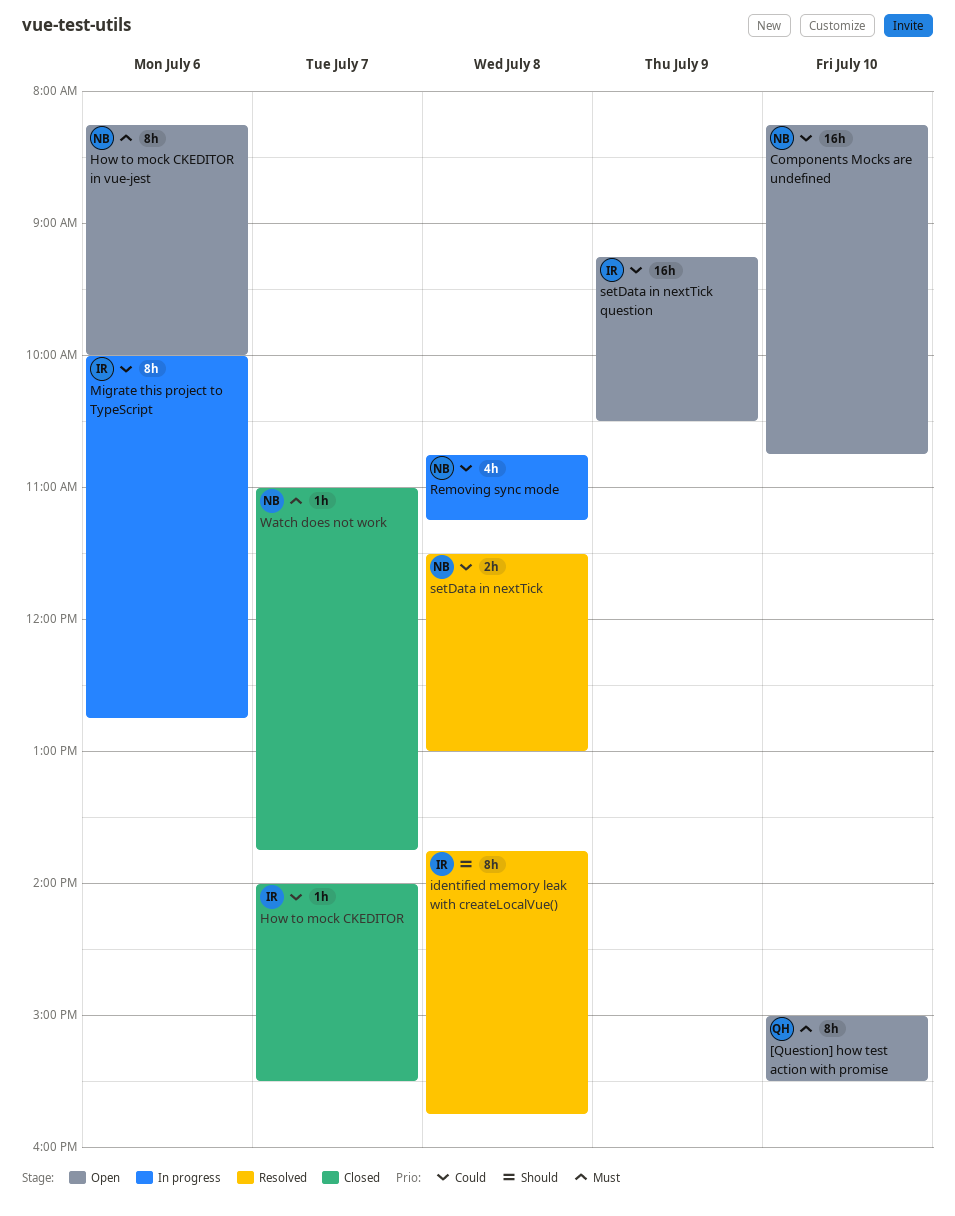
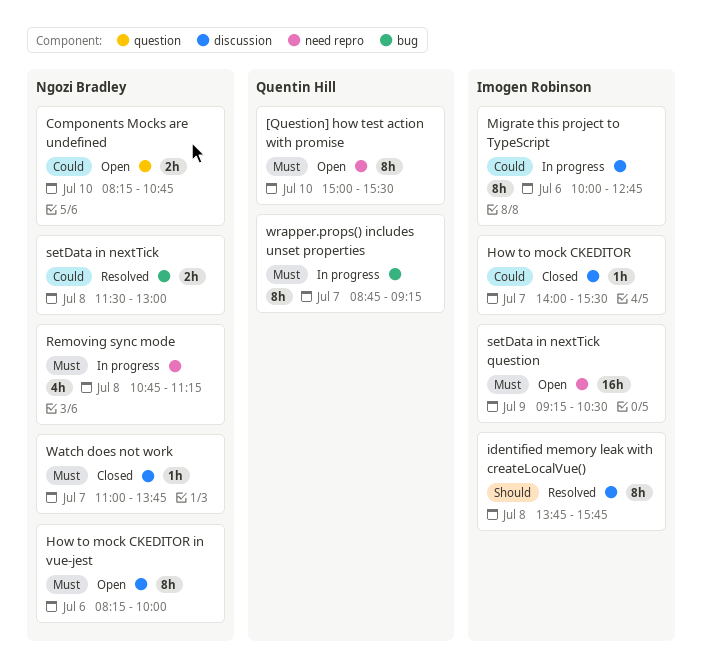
Components Mocks are undefined, estimate: 16h -> 2h
Removing sync mode, priority: Could -> Must
setData in nextTick question, priority: Could -> Must
wrapper.props() includes unset properties: none -> present

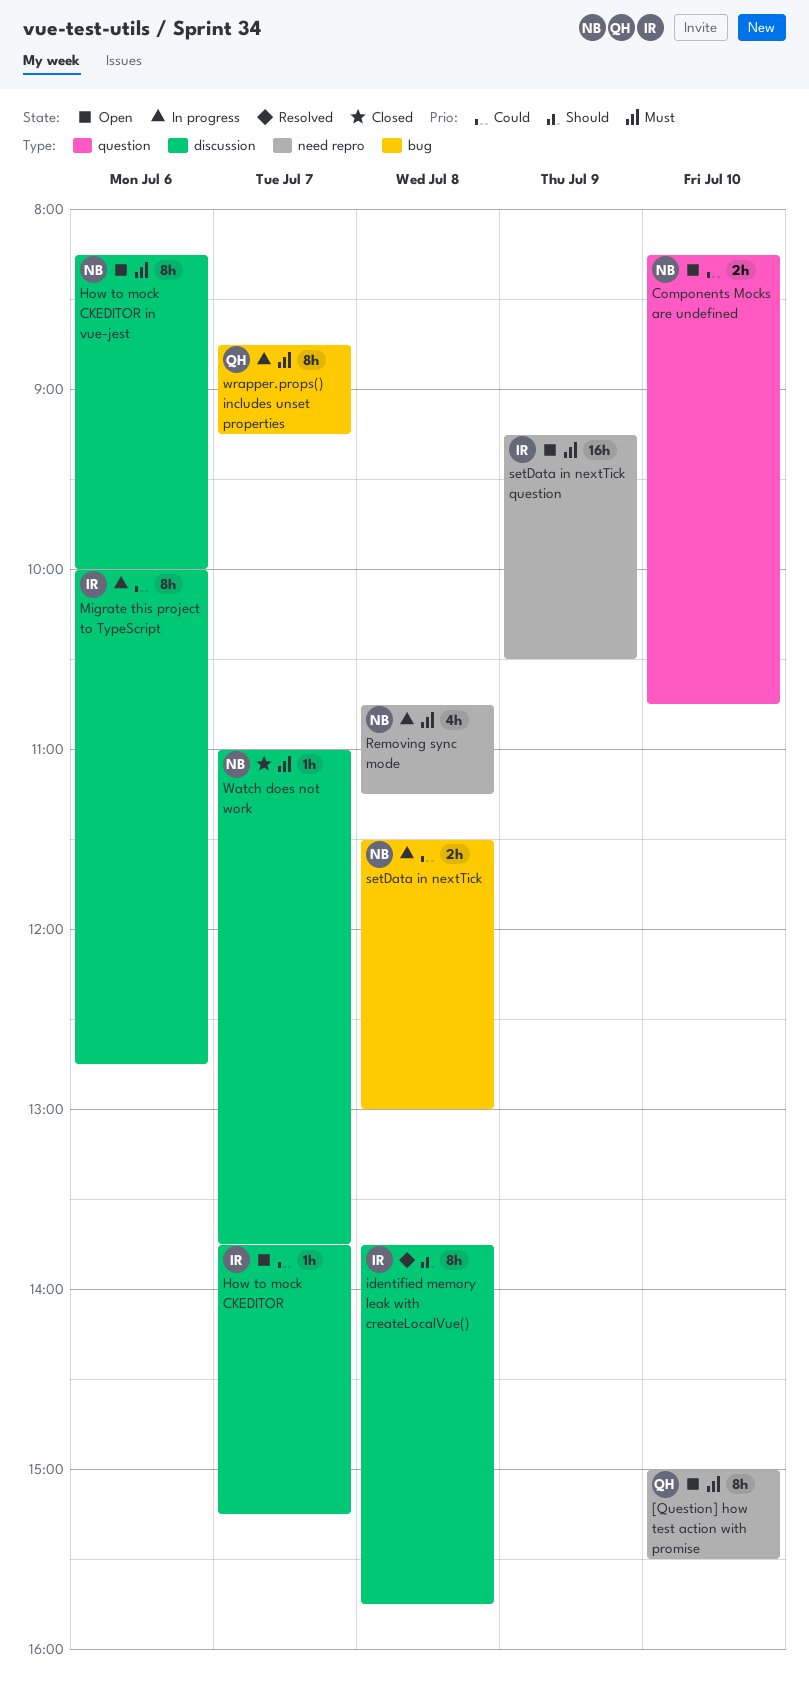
How to mock CKEDITOR, status: Closed -> Open
How to mock CKEDITOR, begins: 14:00 -> 13:45
How to mock CKEDITOR, ends: 15:30 -> 15:15
setData in nextTick, status: Resolved -> In progress

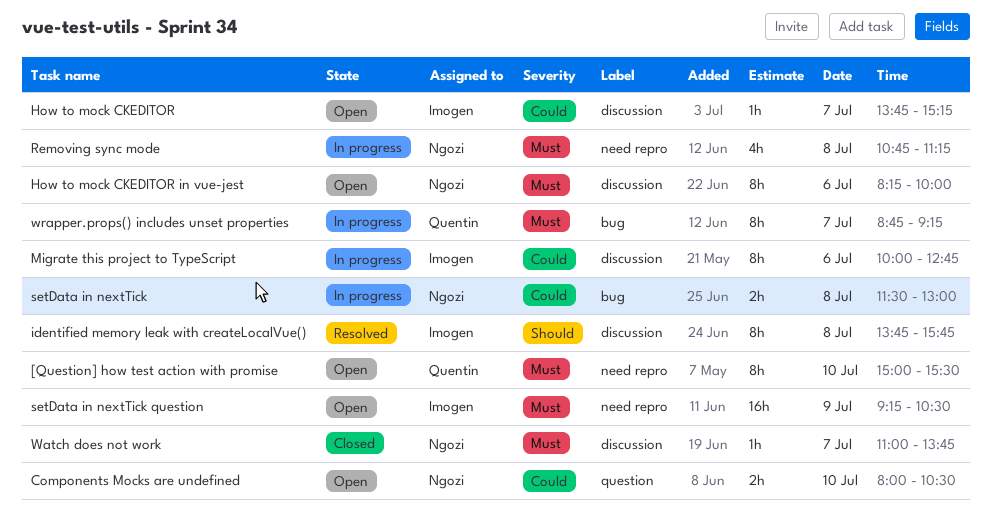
Components Mocks are undefined, begins: 08:15 -> 08:00
Components Mocks are undefined, ends: 10:45 -> 10:30

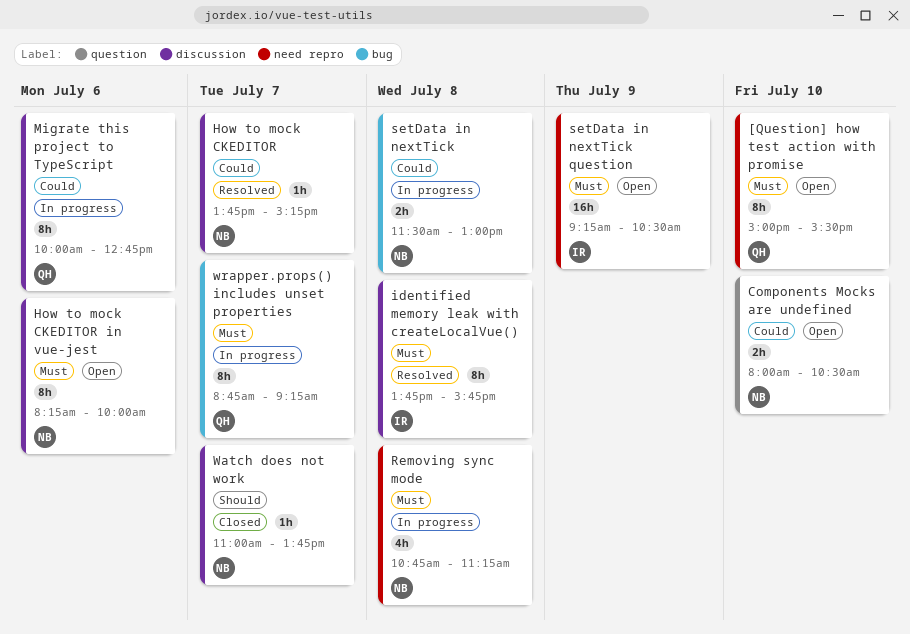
How to mock CKEDITOR, status: Open -> Resolved
How to mock CKEDITOR, owner: Imogen -> Ngozi
identified memory leak with createLocalVue(), priority: Should -> Must
Migrate this project to TypeScript, owner: Imogen -> Quentin
Watch does not work, priority: Must -> Should

